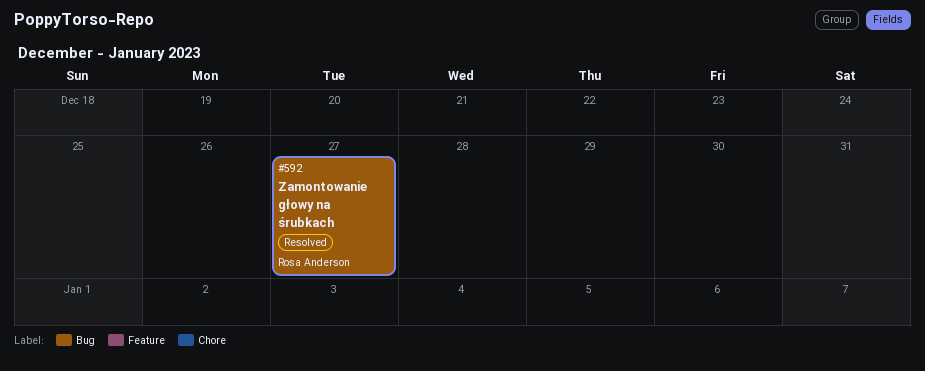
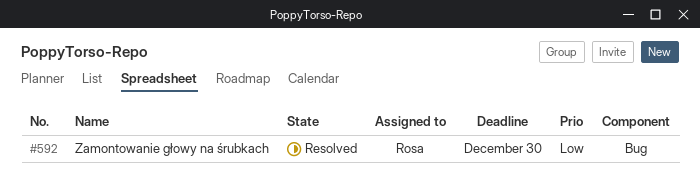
#592, due: Dec 27 -> Dec 30

